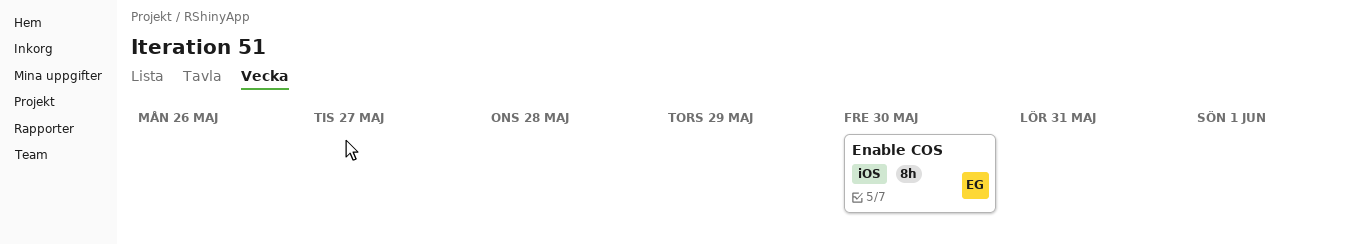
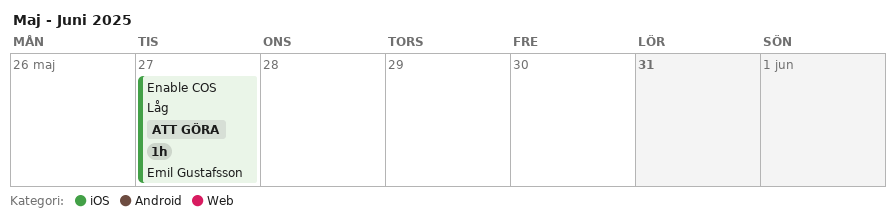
Enable COS, estimate: 8h -> 1h
Enable COS, due: May 30 -> May 27

